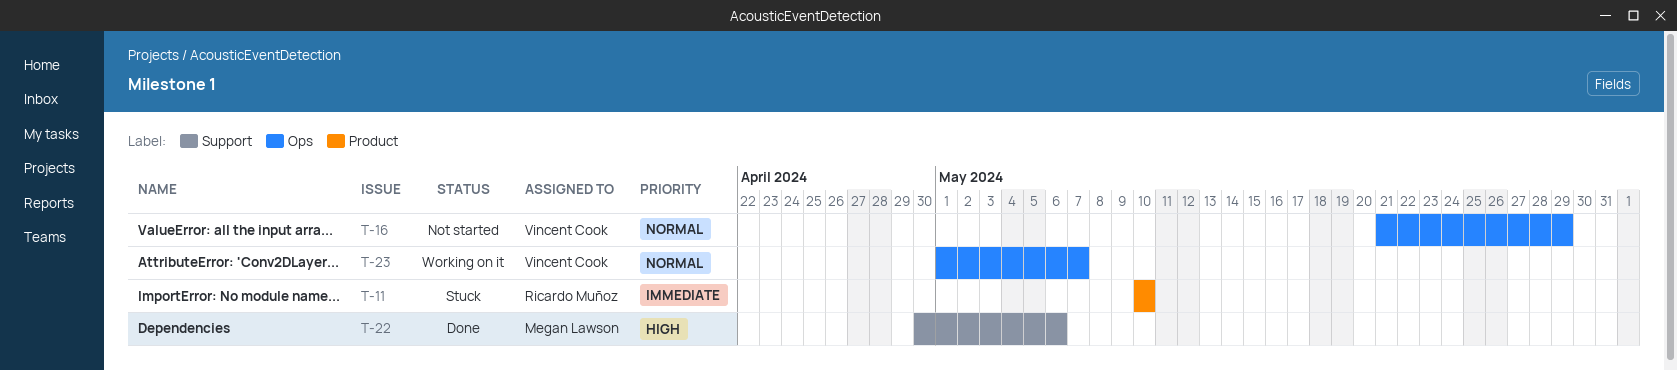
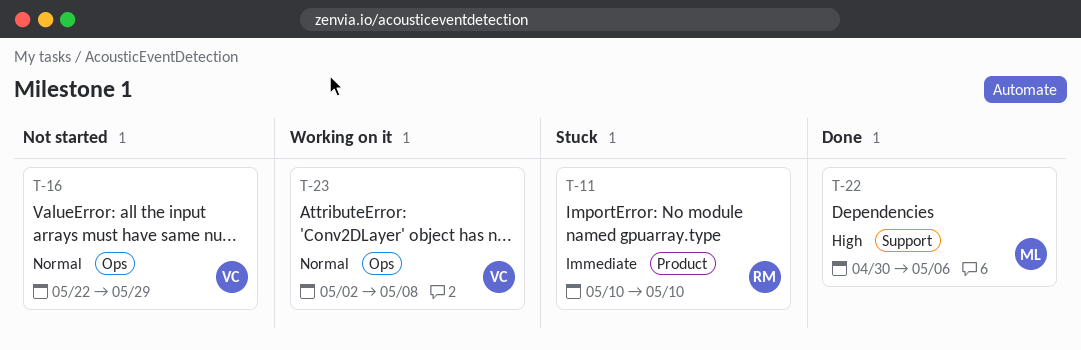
T-16, start: May 21 -> May 22
T-23, start: May 1 -> May 2
T-23, due: May 7 -> May 8

